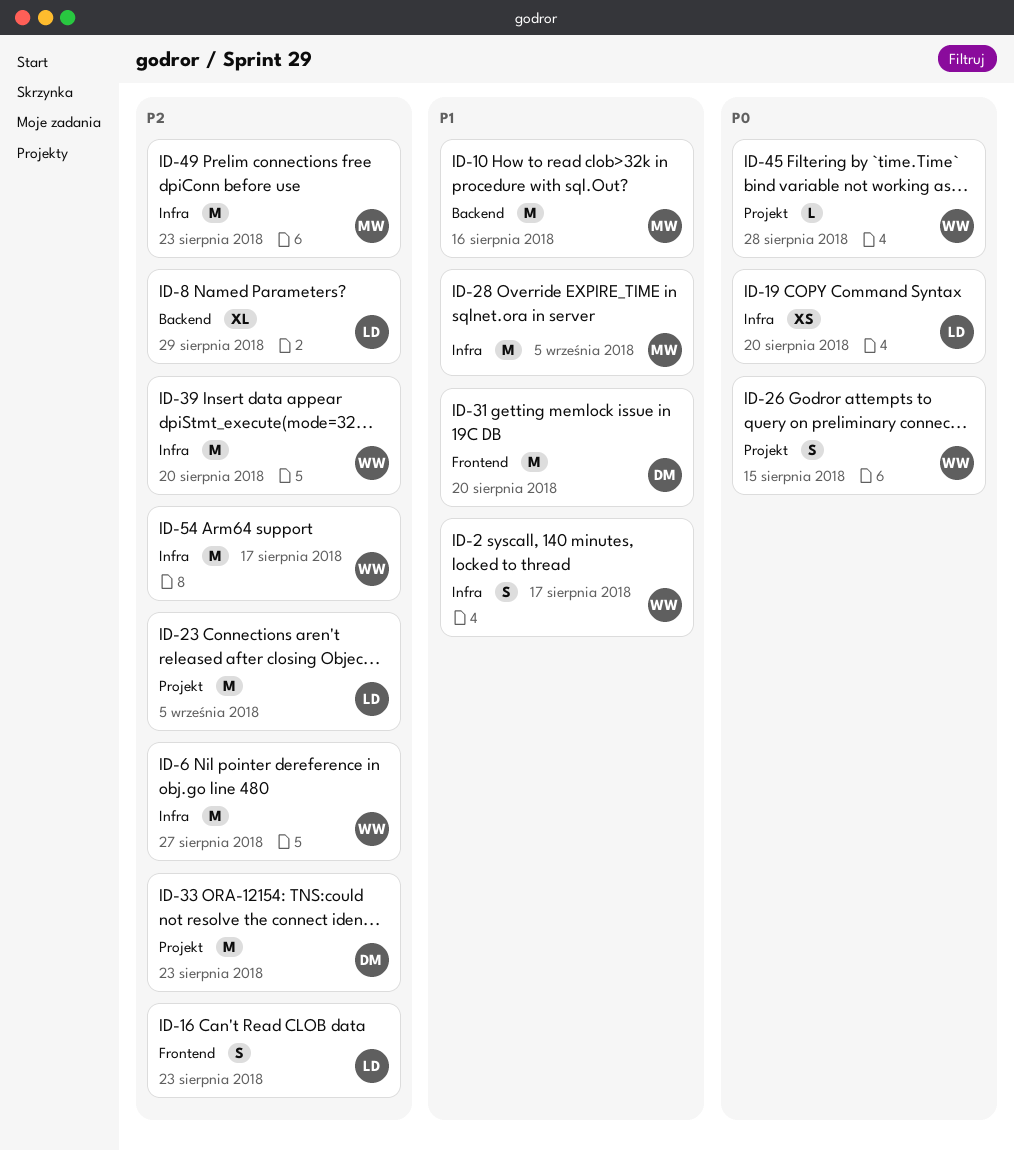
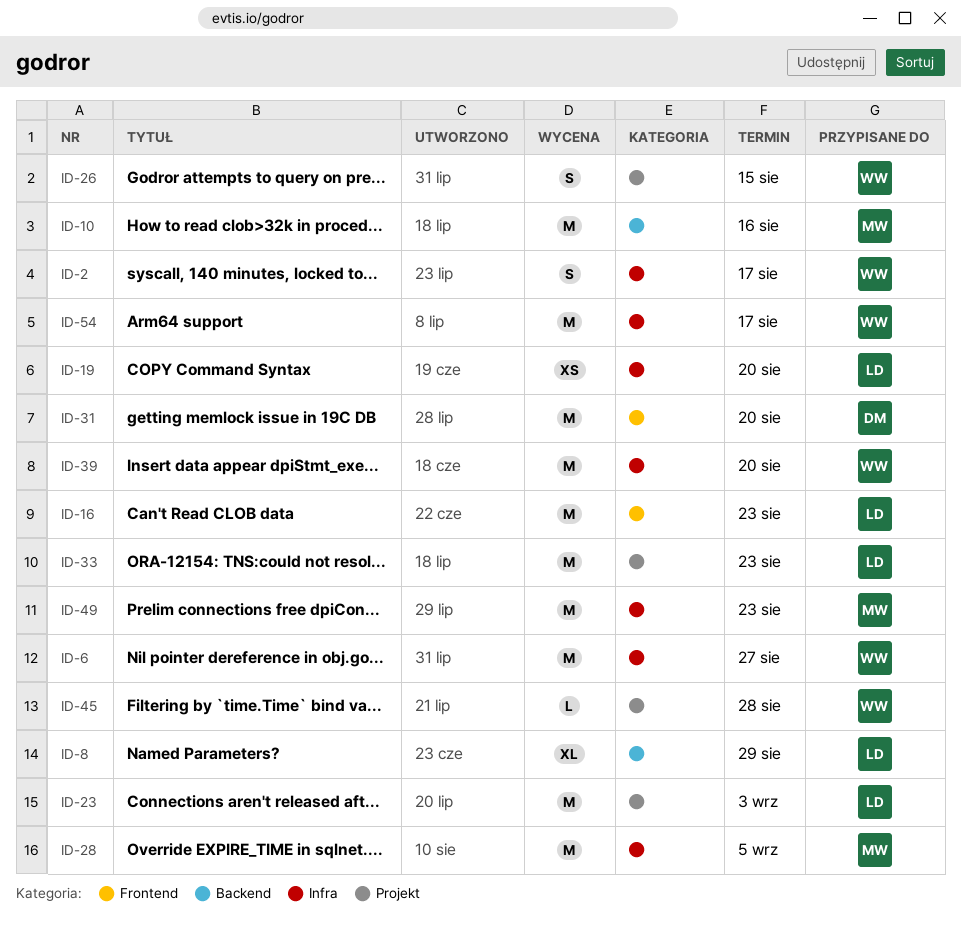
ID-16, estimate: S -> M
ID-23, due: Sep 5 -> Sep 3
ID-33, owner: DM -> LD

